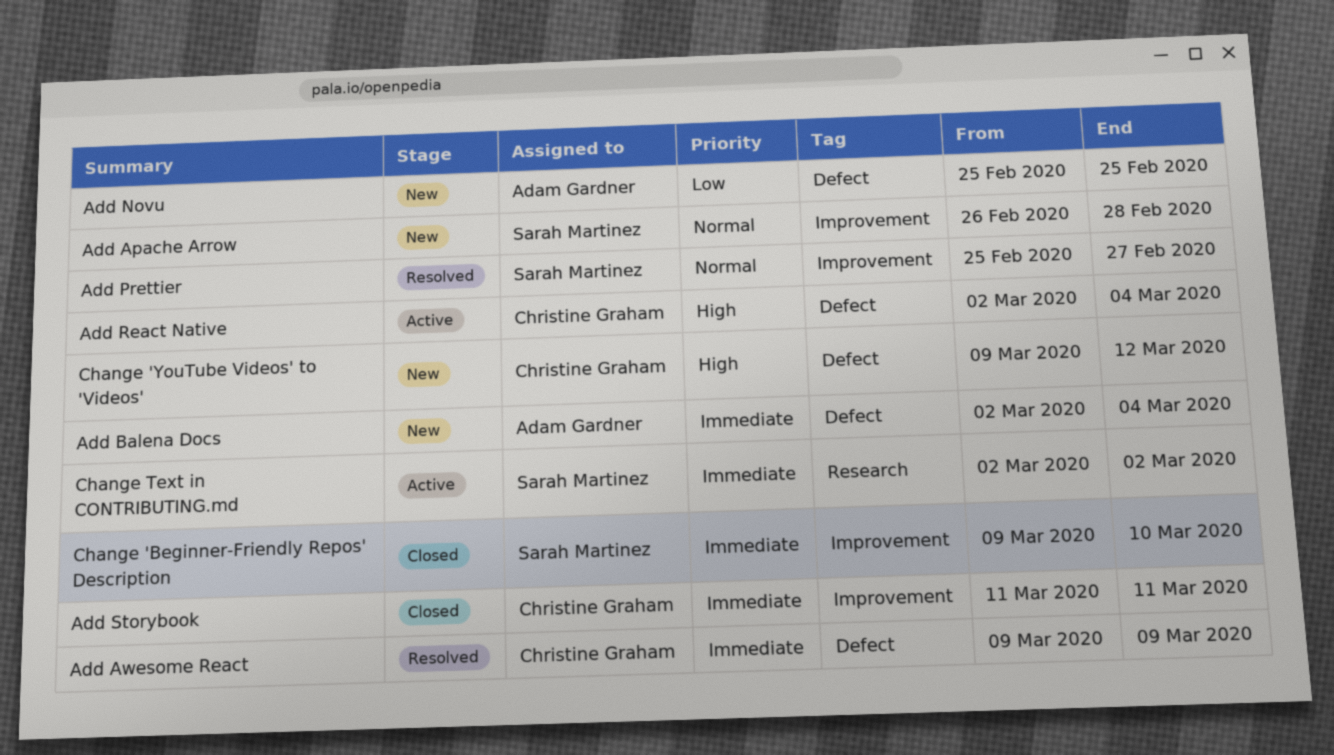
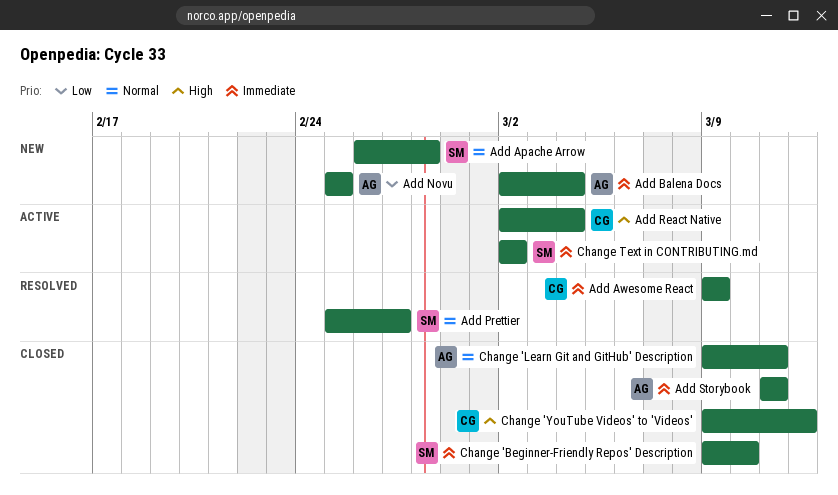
Add Storybook, owner: Christine Graham -> Adam Gardner
Change 'Learn Git and GitHub' Description: none -> present
Change 'YouTube Videos' to 'Videos', status: New -> Closed

